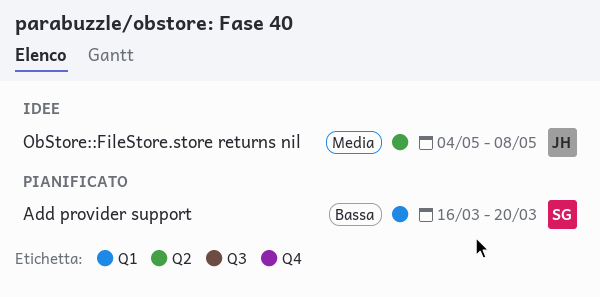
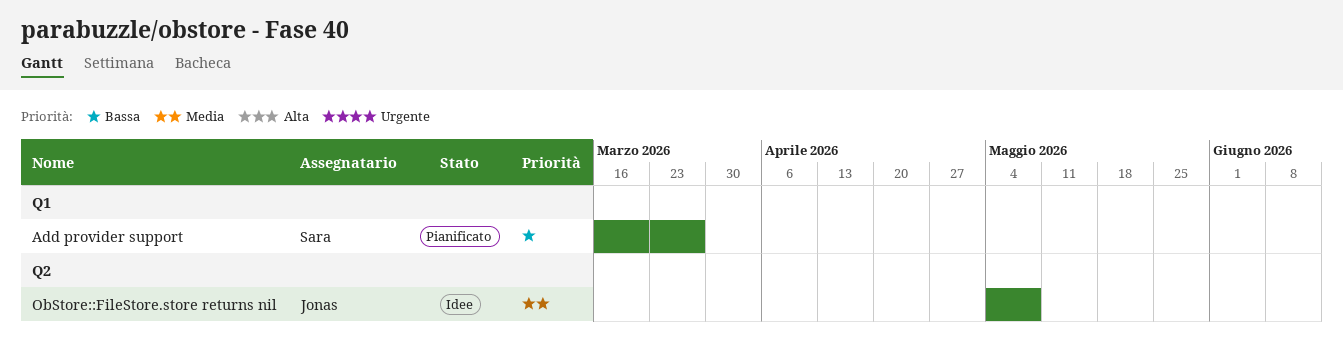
Add provider support, due: Mar 20 -> Mar 27

